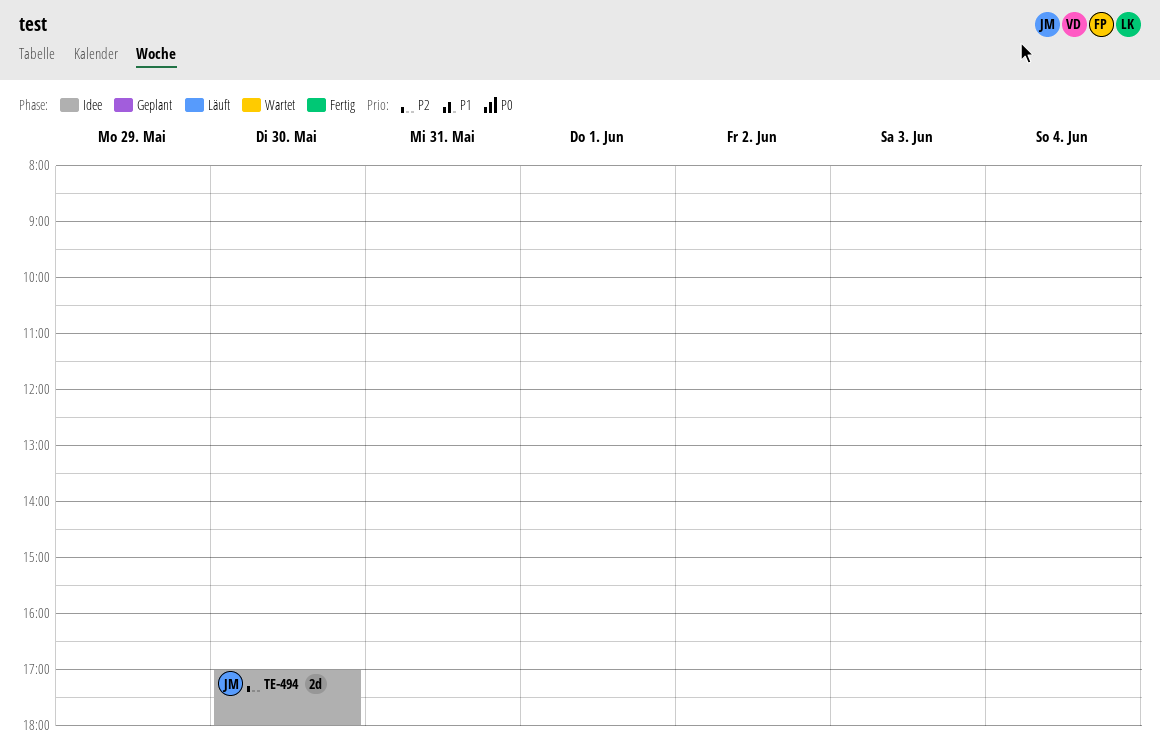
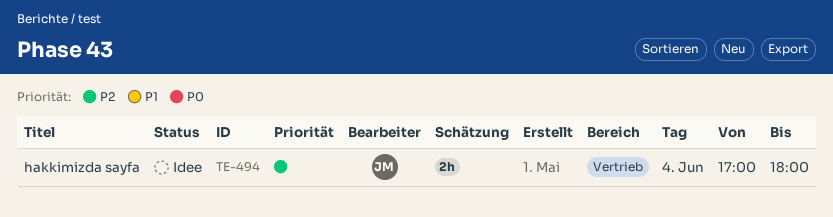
TE-494, estimate: 2d -> 2h
TE-494, day: May 30 -> Jun 4

